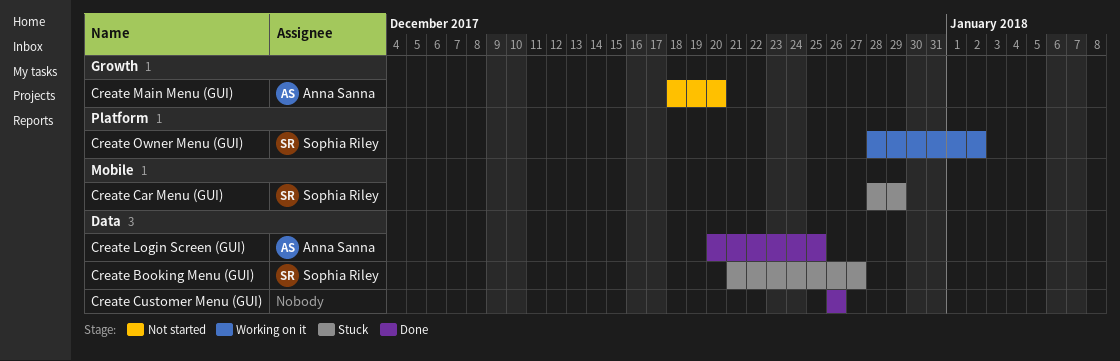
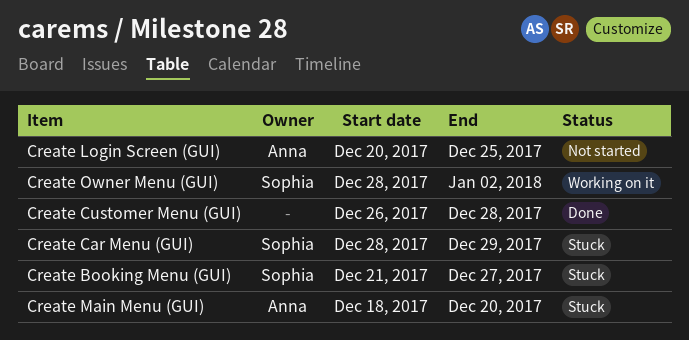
Create Customer Menu (GUI), due: Dec 26 -> Dec 28
Create Login Screen (GUI), status: Done -> Not started
Create Main Menu (GUI), status: Not started -> Stuck

